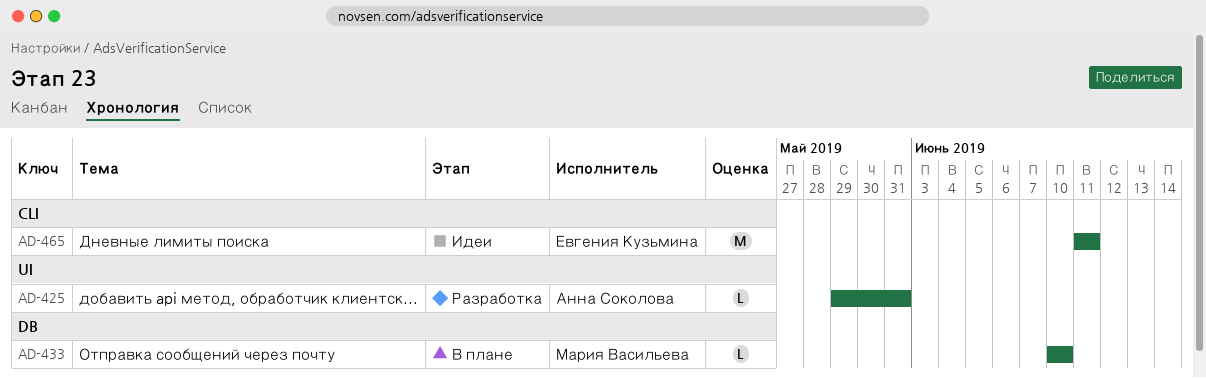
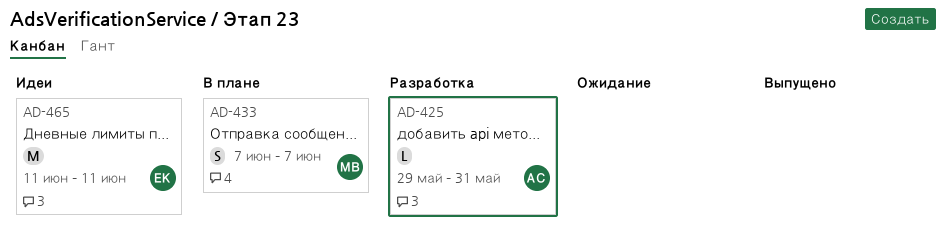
AD-433, estimate: L -> S
AD-433, start: Jun 10 -> Jun 7
AD-433, due: Jun 10 -> Jun 7

